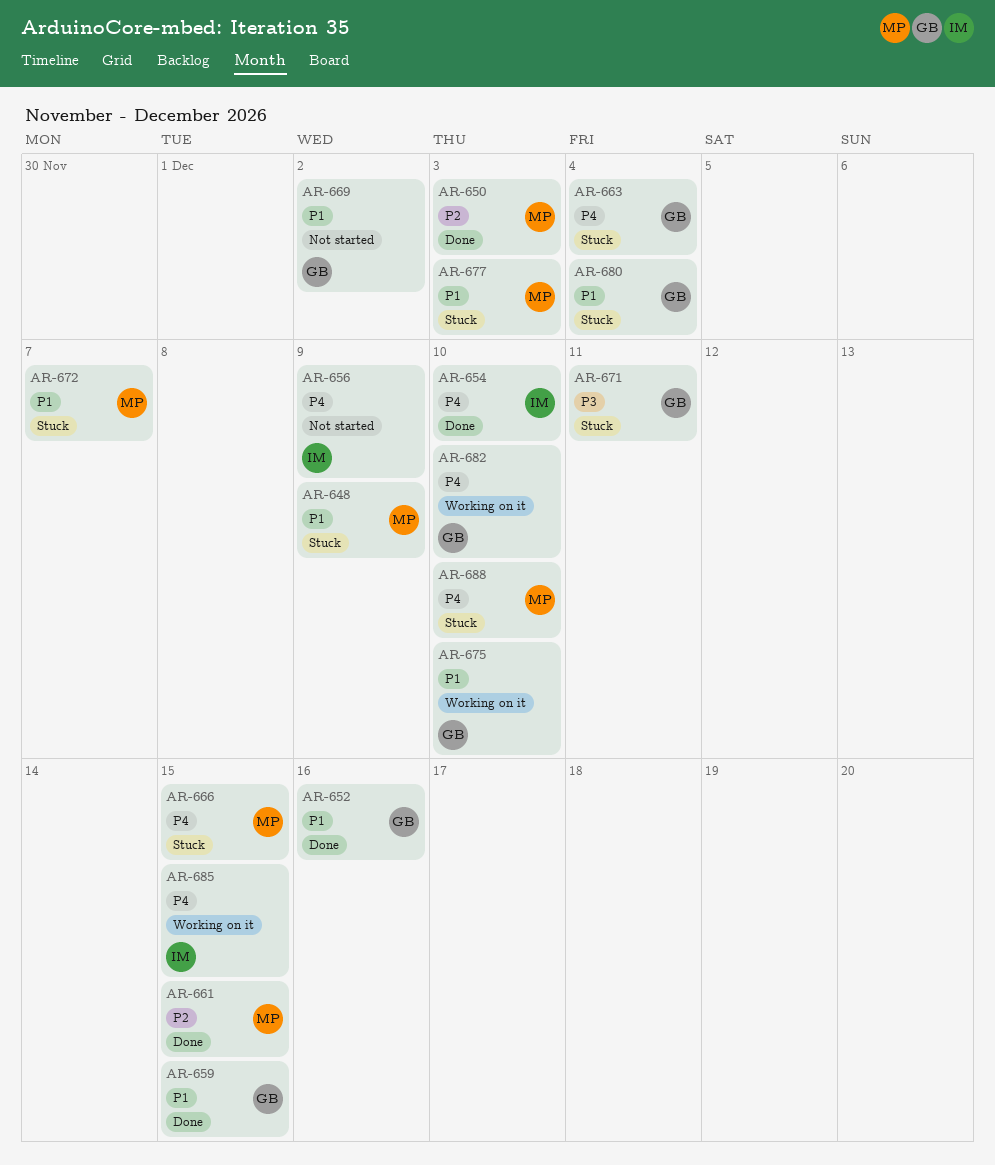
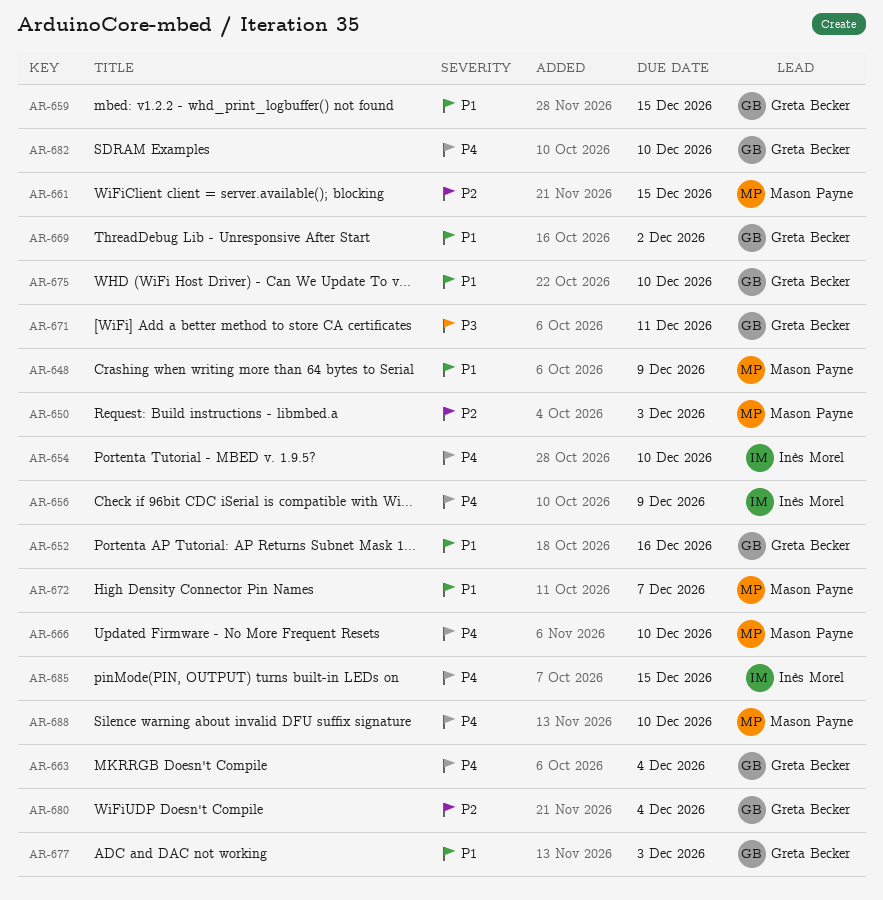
AR-666, due: Dec 15 -> Dec 10
AR-677, owner: Mason Payne -> Greta Becker
AR-680, priority: P1 -> P2

